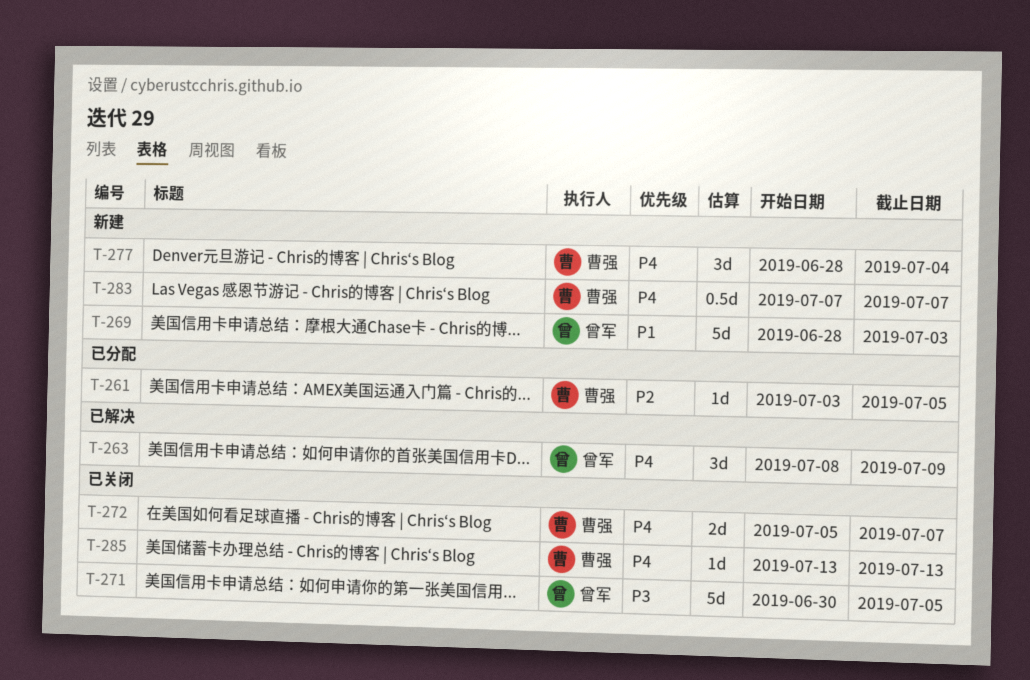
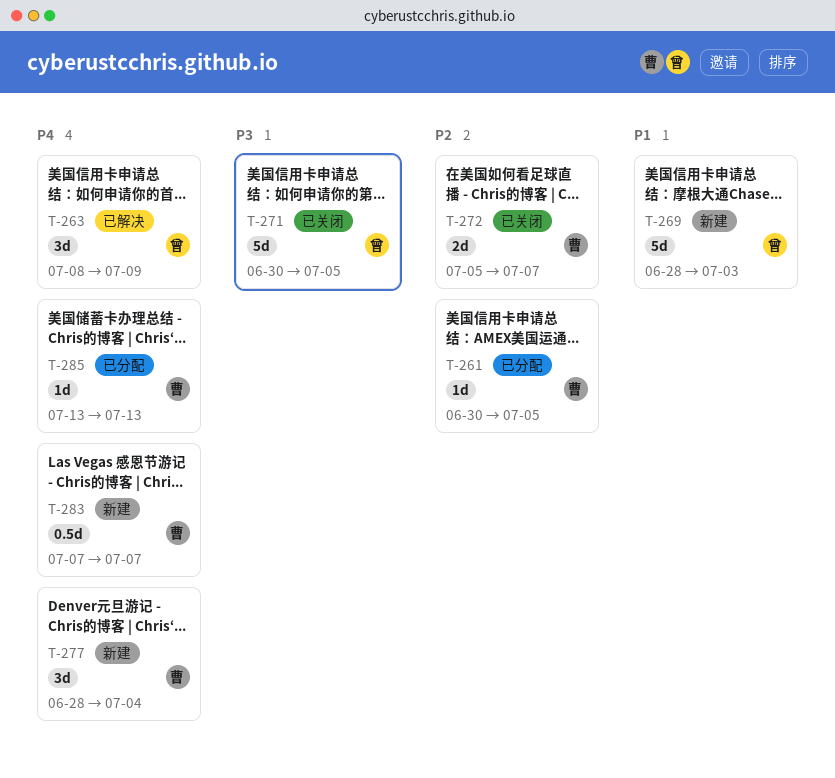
T-261, start: Jul 3 -> Jun 30
T-272, priority: P4 -> P2
T-285, status: 已关闭 -> 已分配

